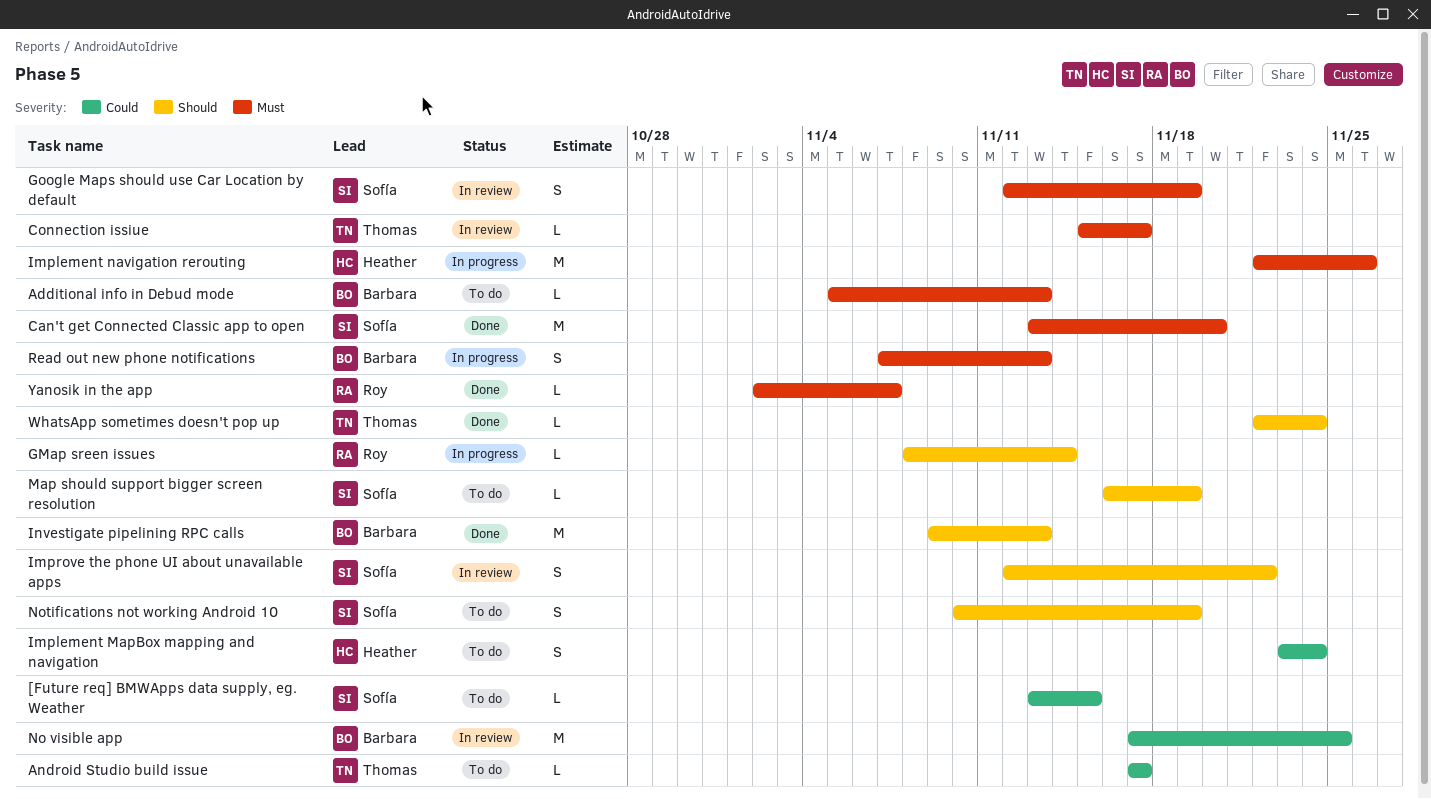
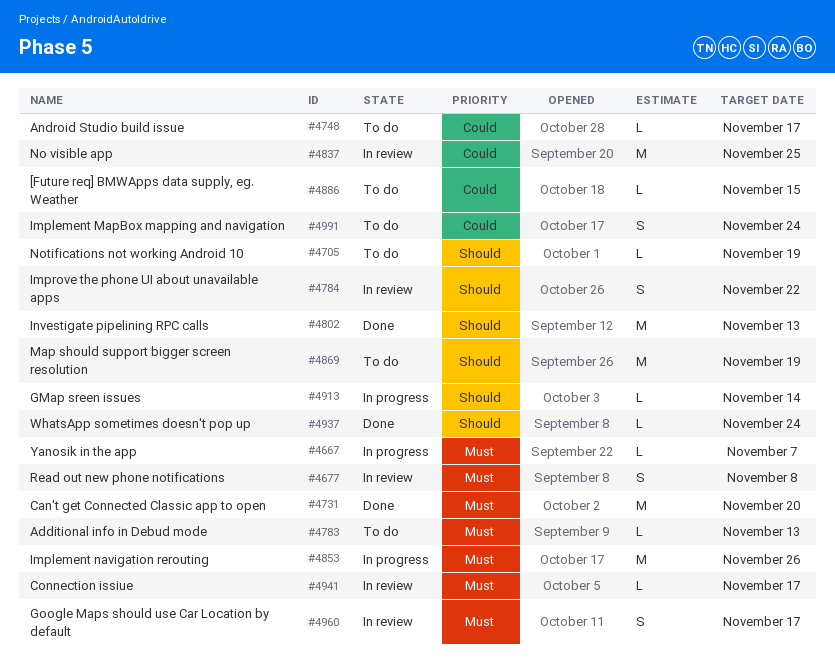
Google Maps should use Car Location by default, due: Nov 19 -> Nov 17
Map should support bigger screen resolution, estimate: L -> M
Notifications not working Android 10, estimate: S -> L
Read out new phone notifications, status: In progress -> In review
Read out new phone notifications, due: Nov 13 -> Nov 8
Yanosik in the app, status: Done -> In progress

